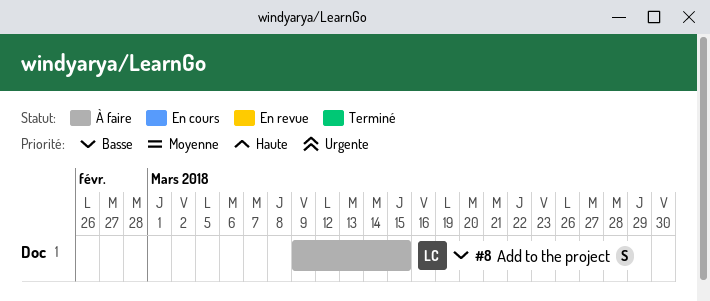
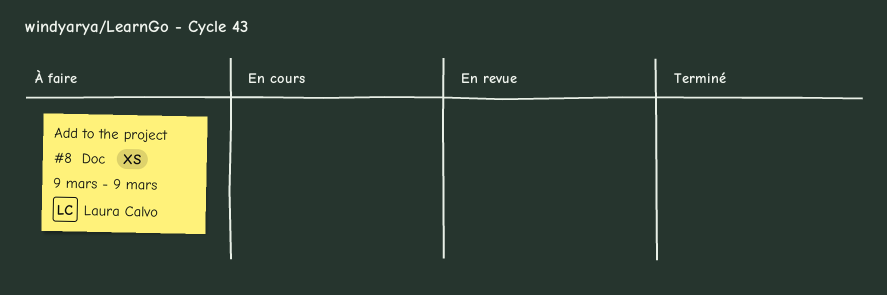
#8, estimate: S -> XS
#8, due: Mar 15 -> Mar 9

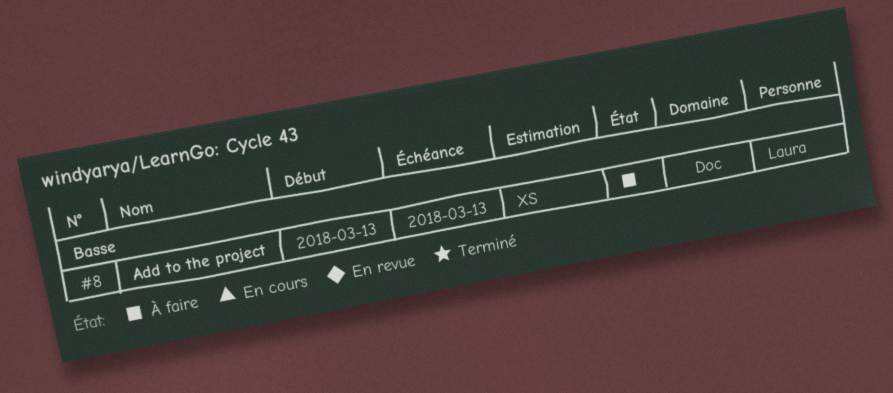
#8, start: Mar 9 -> Mar 13
#8, due: Mar 9 -> Mar 13

